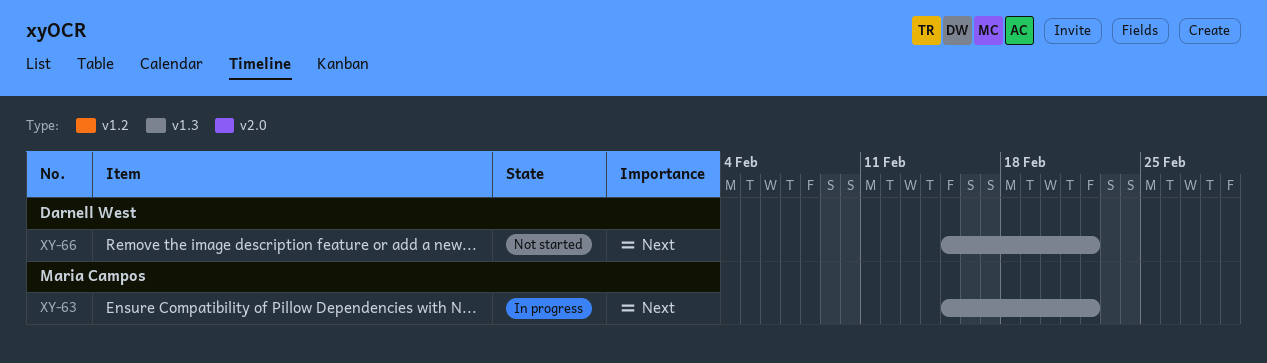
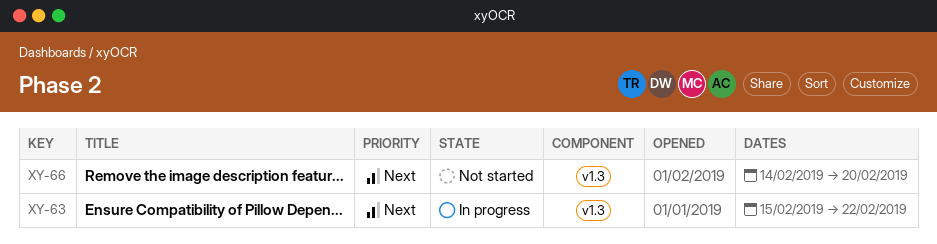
XY-66, start: Feb 15 -> Feb 14
XY-66, due: Feb 22 -> Feb 20

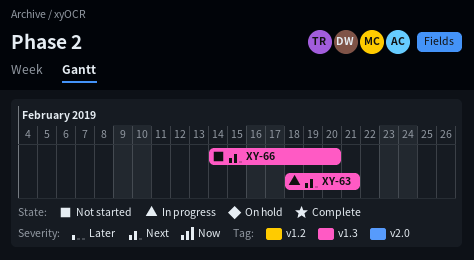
XY-63, start: Feb 15 -> Feb 18
XY-63, due: Feb 22 -> Feb 21

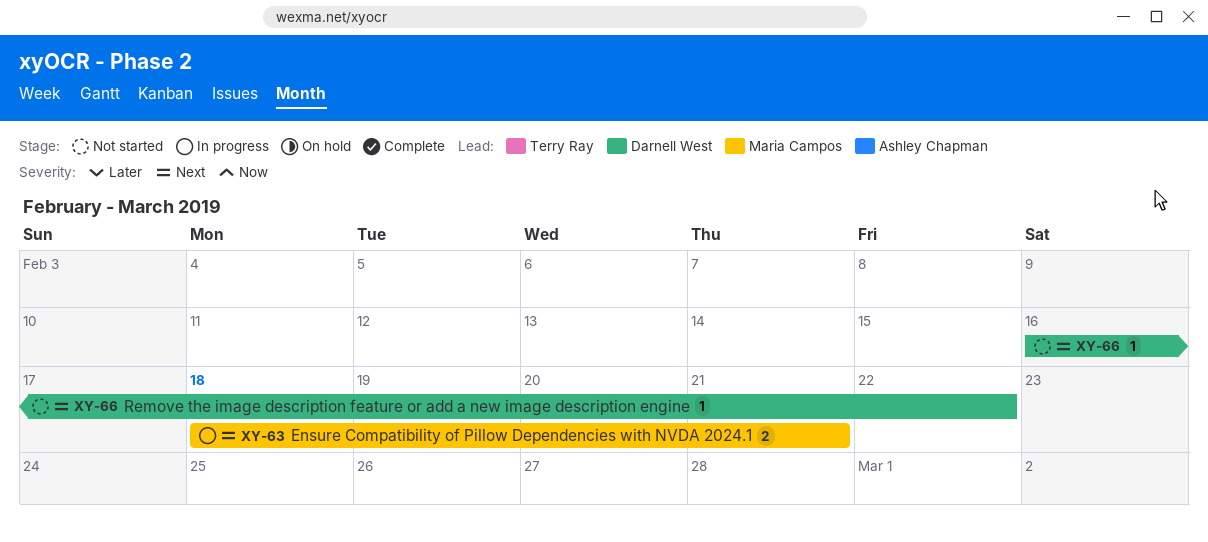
XY-66, start: Feb 14 -> Feb 16
XY-66, due: Feb 20 -> Feb 22

